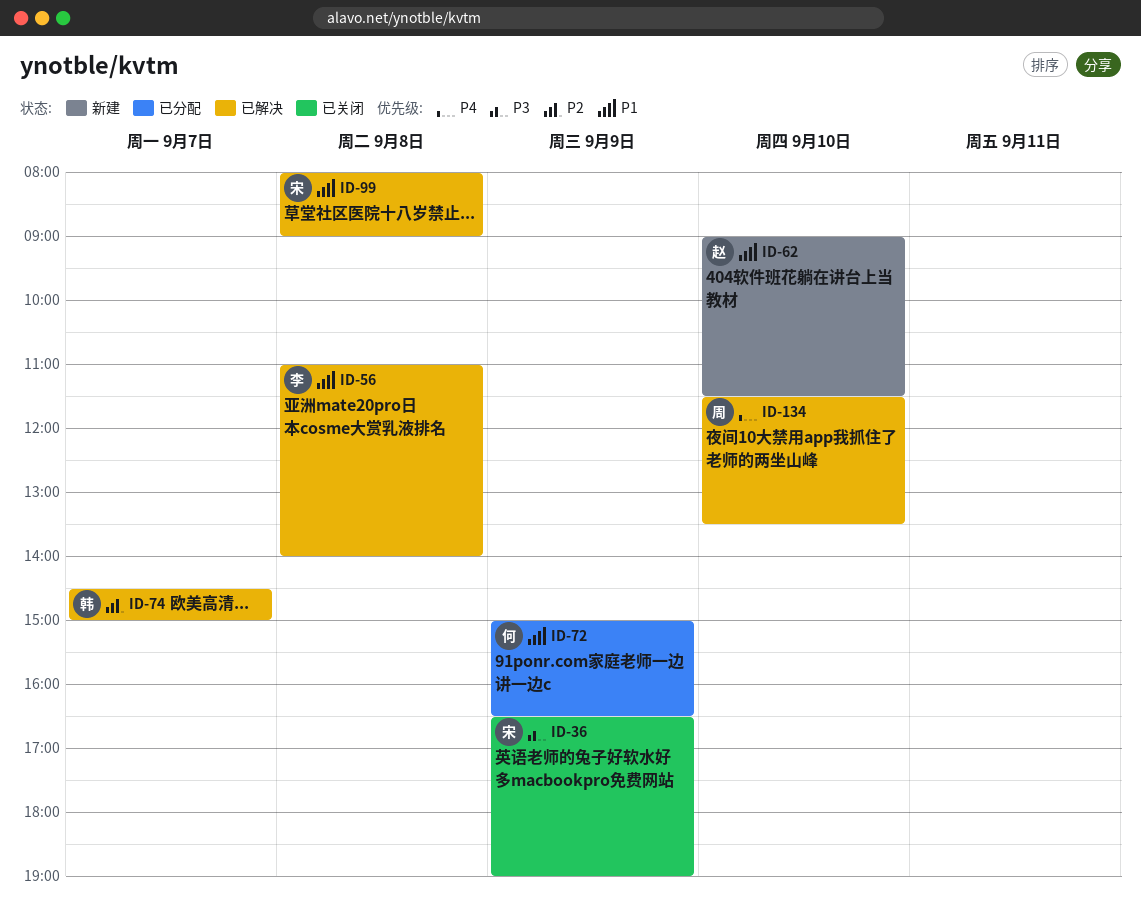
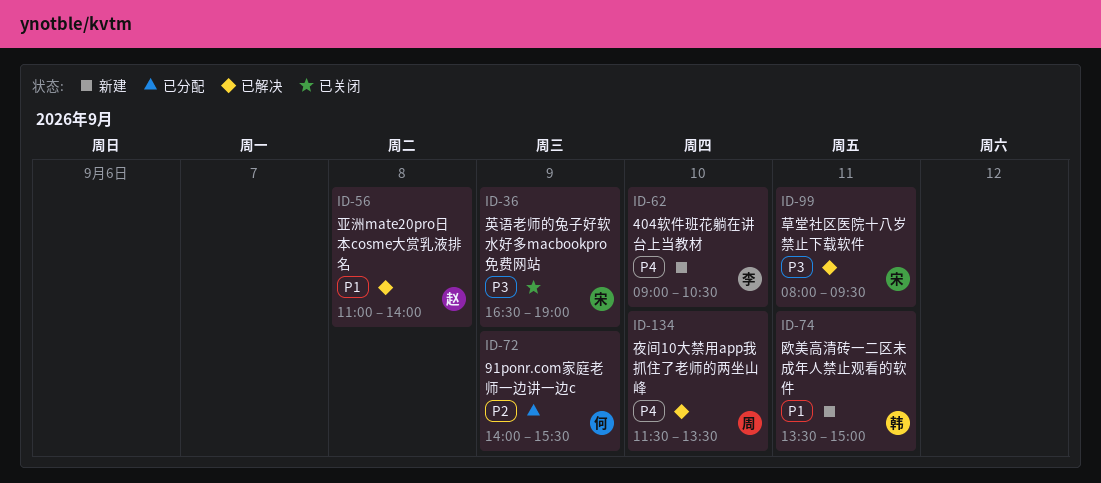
ID-56, owner: 李 -> 赵
ID-62, owner: 赵 -> 李
ID-62, priority: P1 -> P4
ID-62, ends: 11:30 -> 10:30
ID-72, priority: P1 -> P2
ID-72, begins: 15:00 -> 14:00
ID-72, ends: 16:30 -> 15:30
ID-74, status: 已解决 -> 新建
ID-74, priority: P2 -> P1
ID-74, day: Sep 7 -> Sep 11
ID-74, begins: 14:30 -> 13:30
ID-99, priority: P1 -> P3
ID-99, day: Sep 8 -> Sep 11
ID-99, ends: 09:00 -> 09:30

